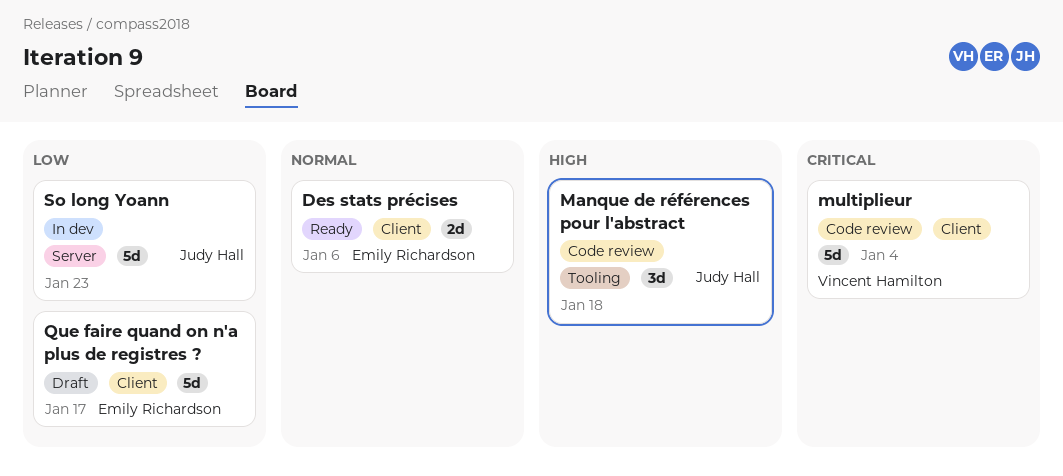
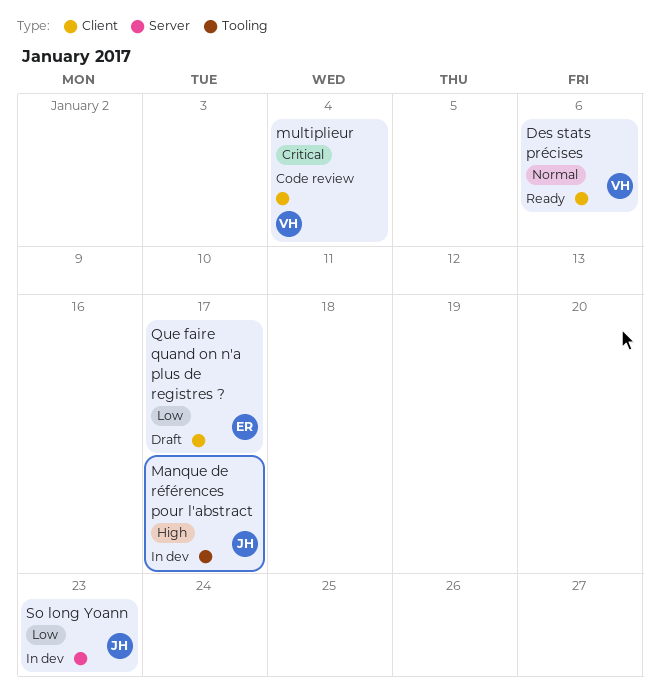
Des stats précises, owner: Emily Richardson -> Vincent Hamilton
Manque de références pour l'abstract, status: Code review -> In dev
Manque de références pour l'abstract, due: Jan 18 -> Jan 17

